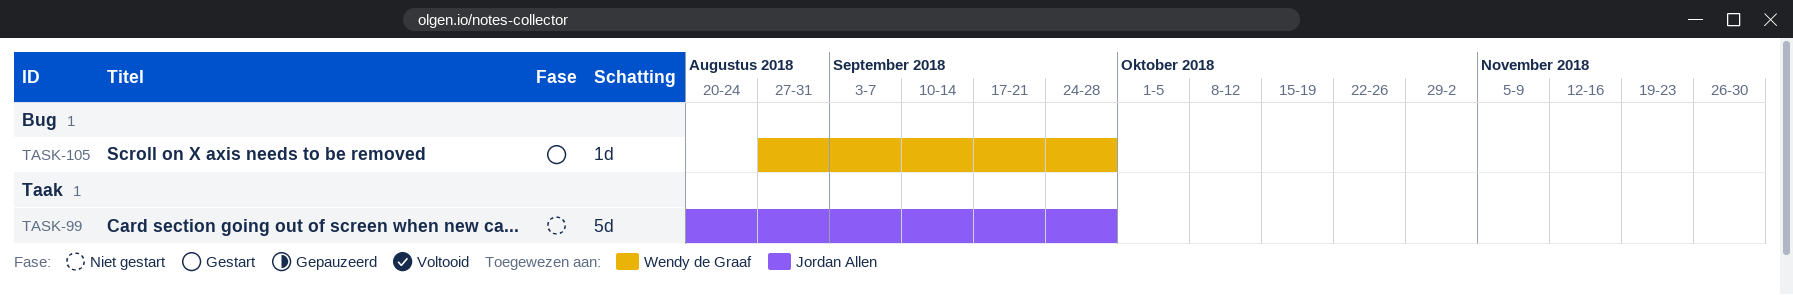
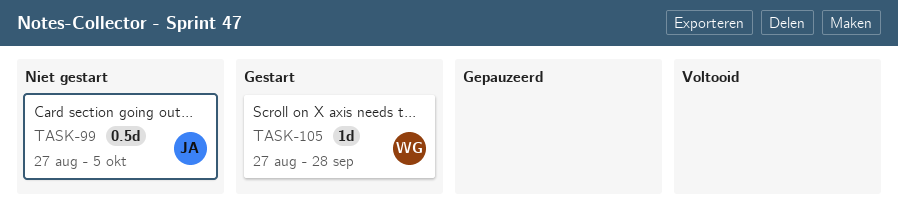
TASK-99, estimate: 5d -> 0.5d
TASK-99, start: Aug 20 -> Aug 27
TASK-99, due: Sep 28 -> Oct 5

